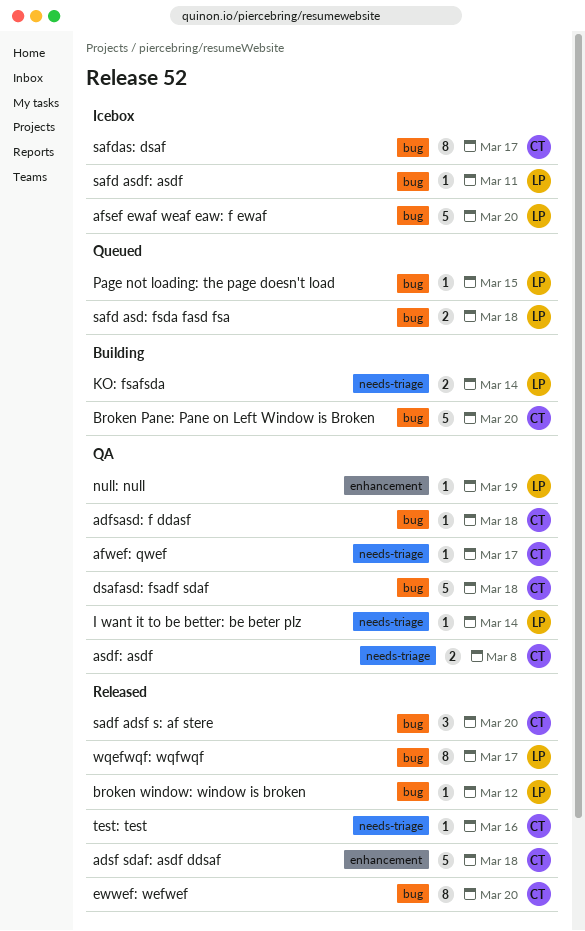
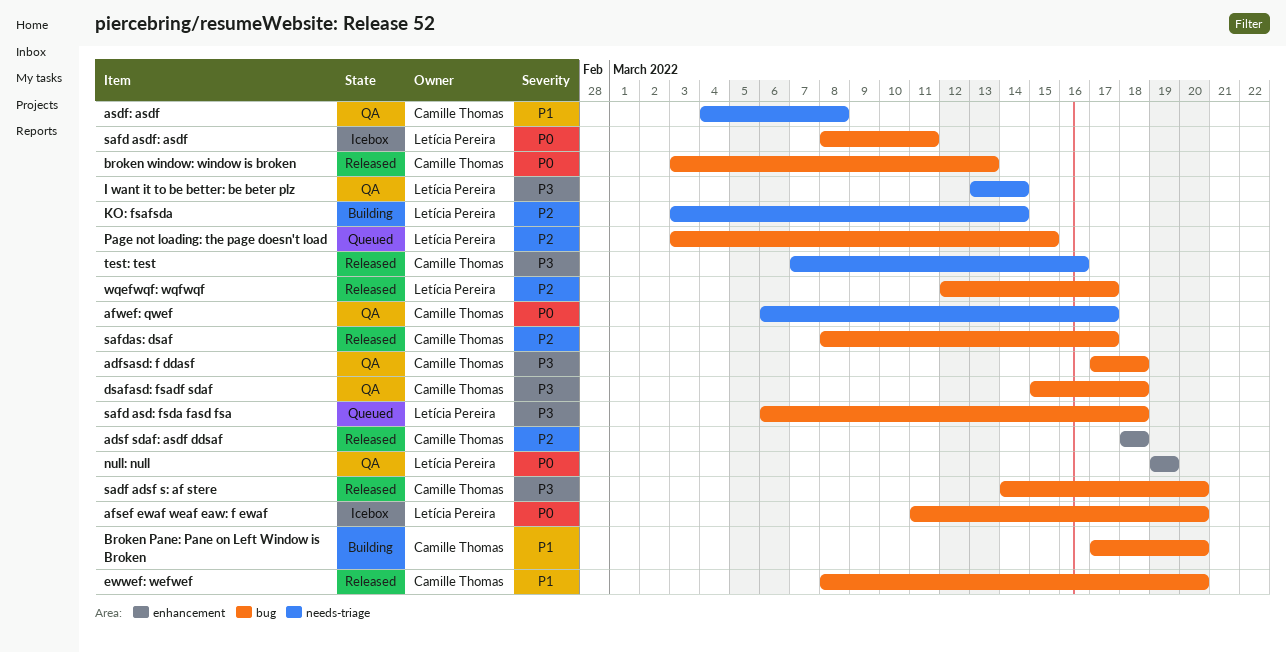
broken window: window is broken, owner: Letícia Pereira -> Camille Thomas
broken window: window is broken, due: Mar 12 -> Mar 13
safdas: dsaf, status: Icebox -> Released

